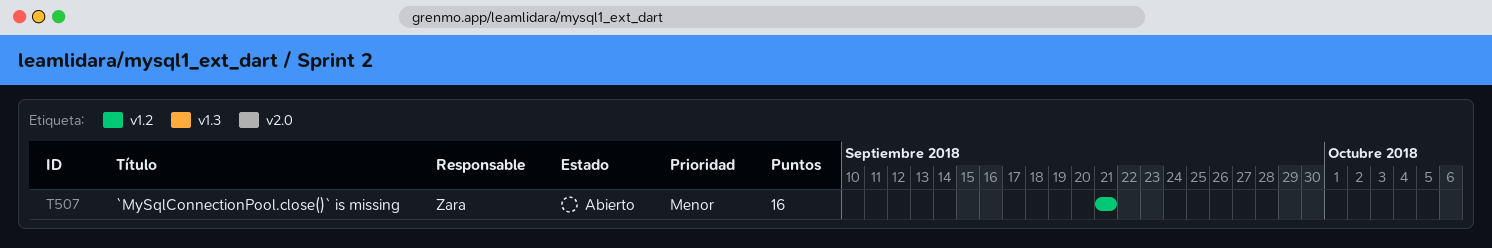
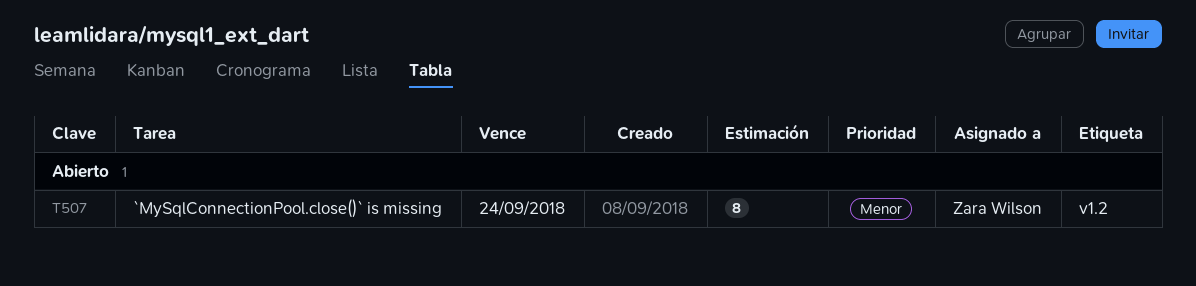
T507, estimate: 16 -> 8
T507, due: Sep 21 -> Sep 24

